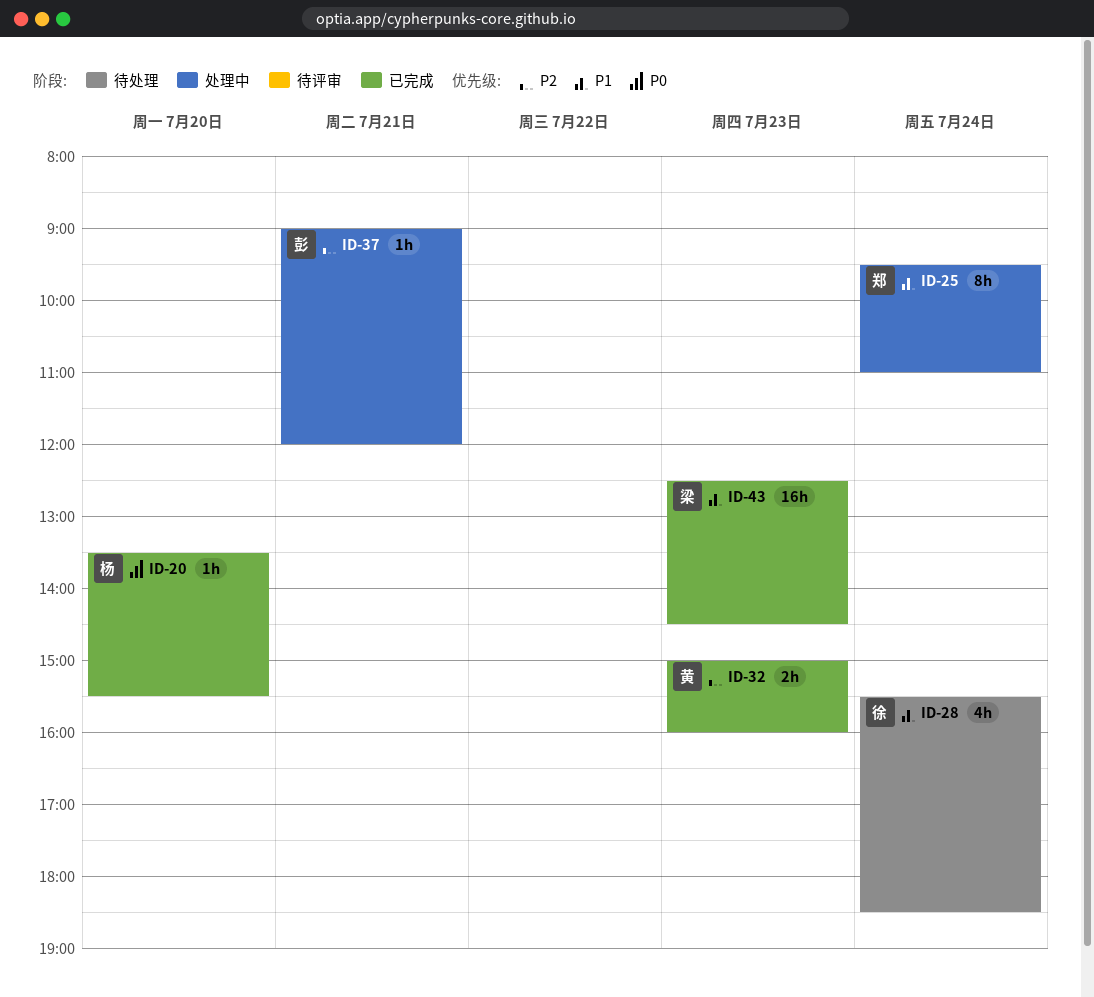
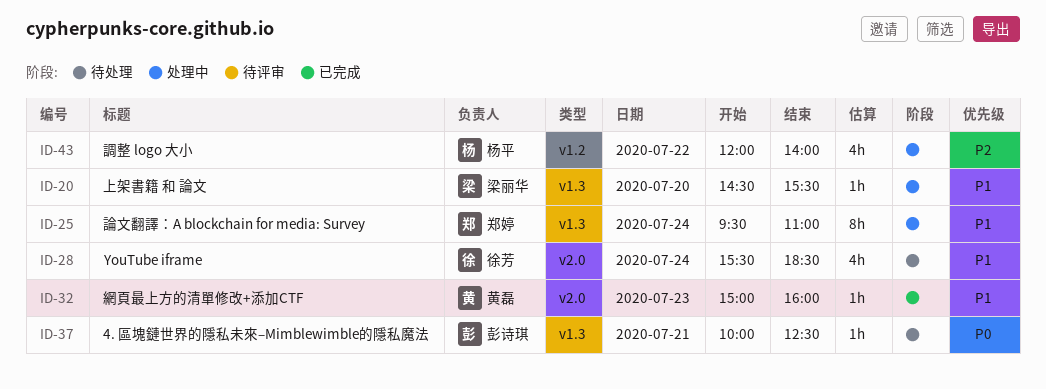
ID-20, status: 已完成 -> 处理中
ID-20, owner: 杨平 -> 梁丽华
ID-20, priority: P0 -> P1
ID-20, begins: 13:30 -> 14:30
ID-32, priority: P2 -> P1
ID-32, estimate: 2h -> 1h
ID-37, status: 处理中 -> 待处理
ID-37, priority: P2 -> P0
ID-37, begins: 09:00 -> 10:00
ID-37, ends: 12:00 -> 12:30
ID-43, status: 已完成 -> 处理中
ID-43, owner: 梁丽华 -> 杨平
ID-43, priority: P1 -> P2
ID-43, estimate: 16h -> 4h
ID-43, day: Jul 23 -> Jul 22
ID-43, begins: 12:30 -> 12:00
ID-43, ends: 14:30 -> 14:00

